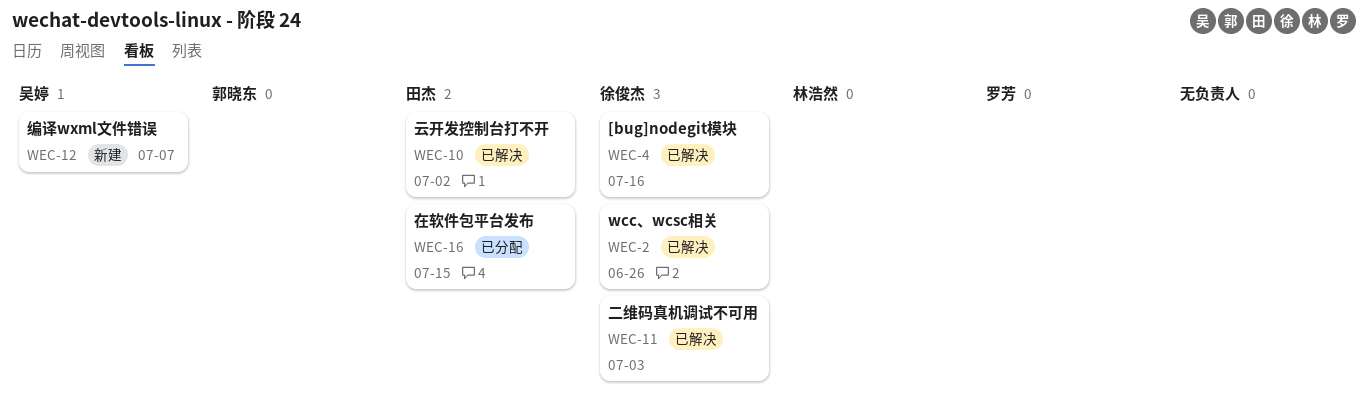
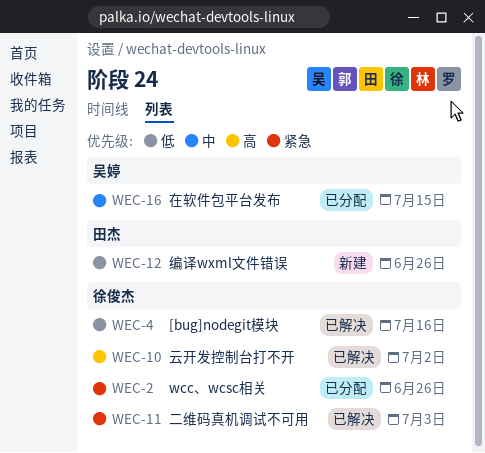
WEC-2, status: 已解决 -> 已分配
WEC-10, owner: 田杰 -> 徐俊杰
WEC-12, owner: 吴婷 -> 田杰
WEC-12, due: Jul 7 -> Jun 26
WEC-16, owner: 田杰 -> 吴婷

